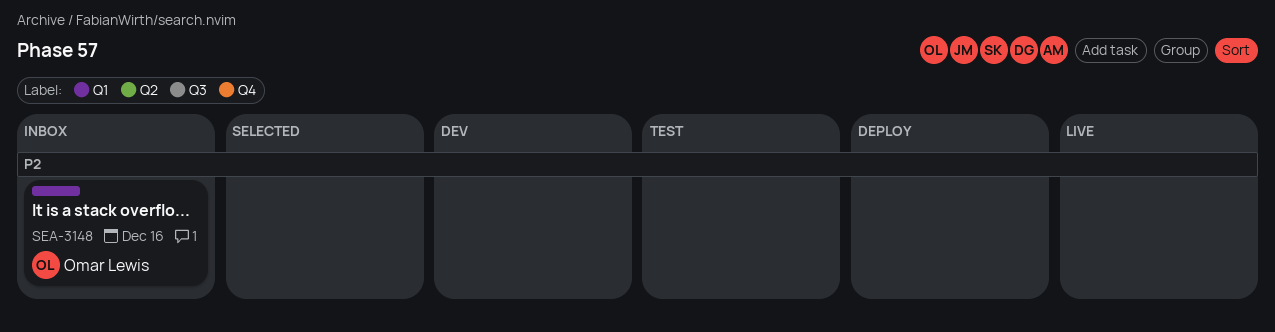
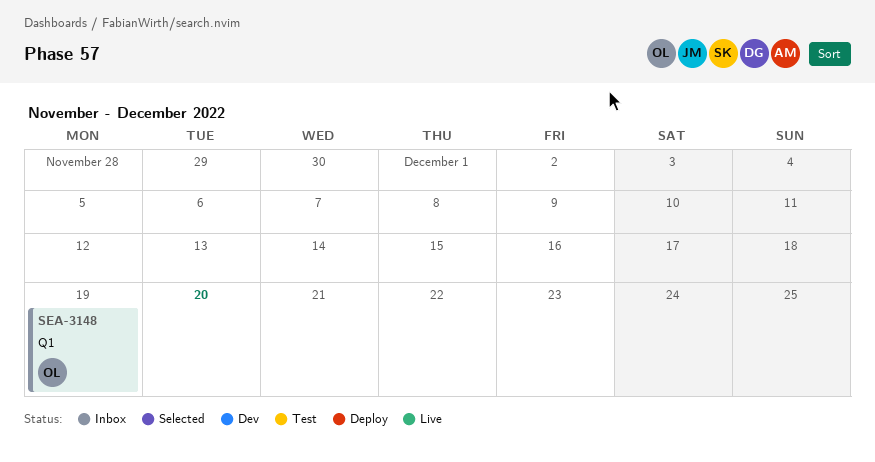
SEA-3148, due: Dec 16 -> Dec 19

